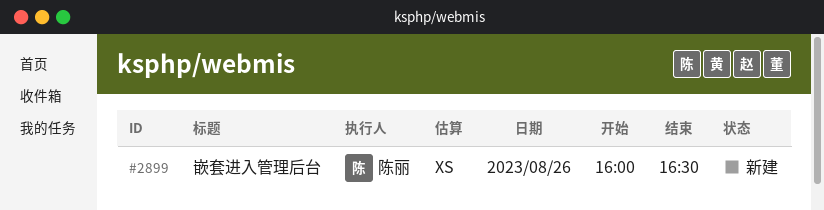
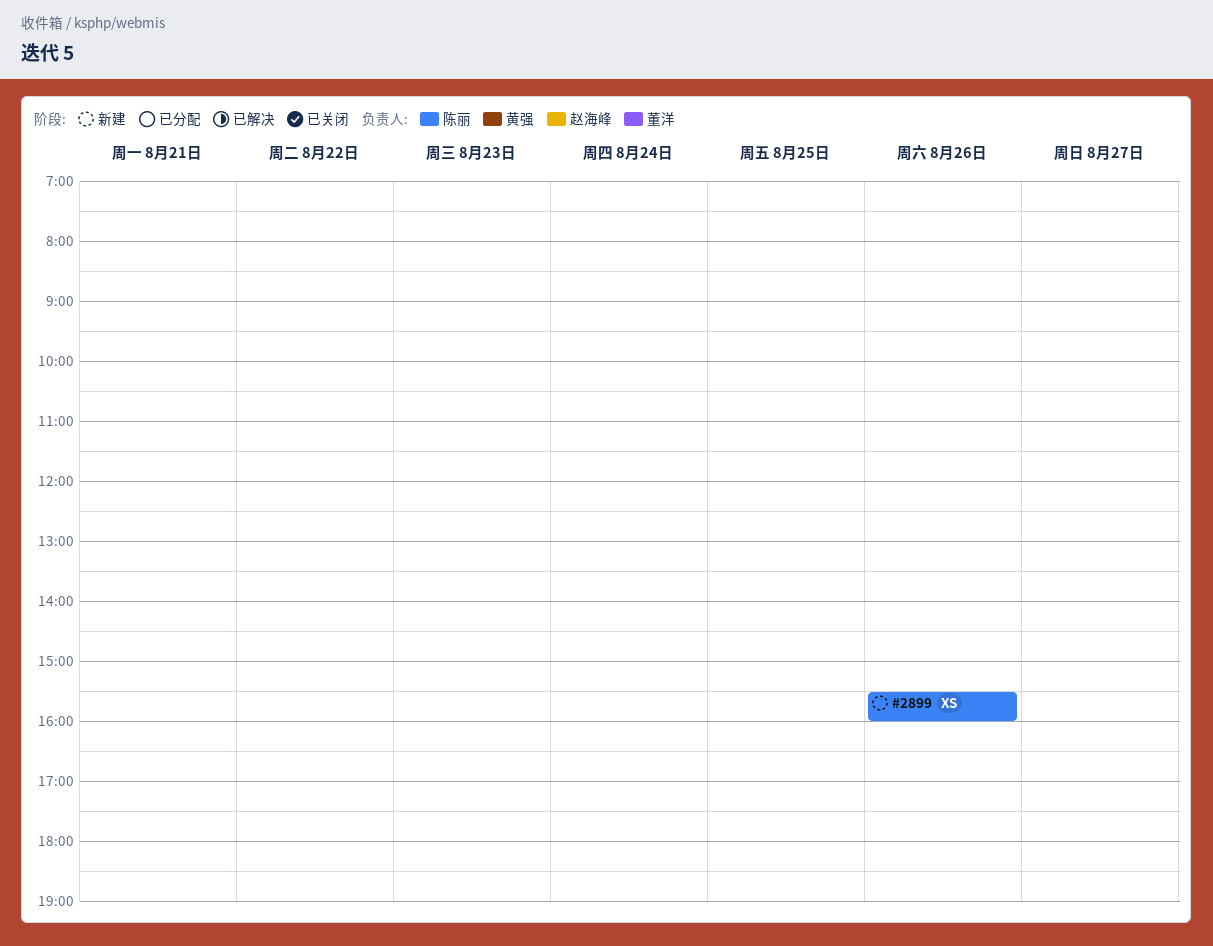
#2899, begins: 16:00 -> 15:30
#2899, ends: 16:30 -> 16:00

